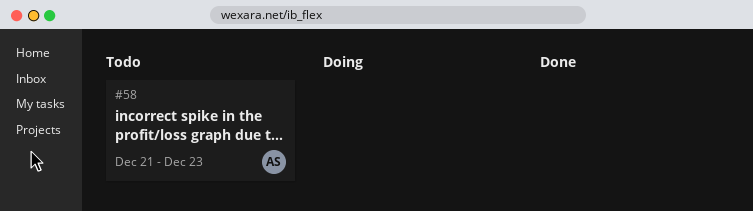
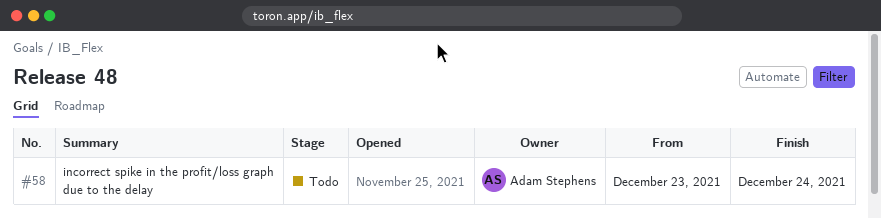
#58, start: Dec 21 -> Dec 23
#58, due: Dec 23 -> Dec 24

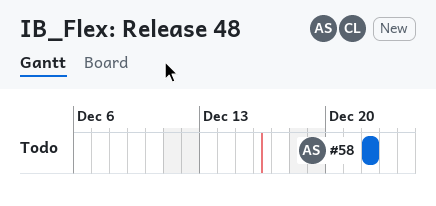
#58, start: Dec 23 -> Dec 22
#58, due: Dec 24 -> Dec 22

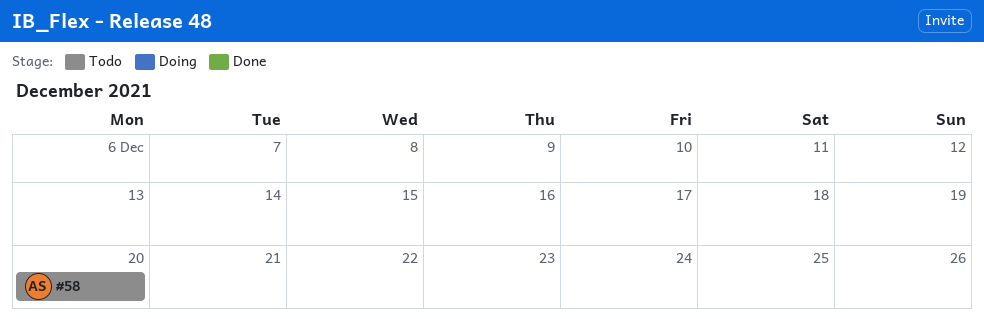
#58, start: Dec 22 -> Dec 20
#58, due: Dec 22 -> Dec 20

